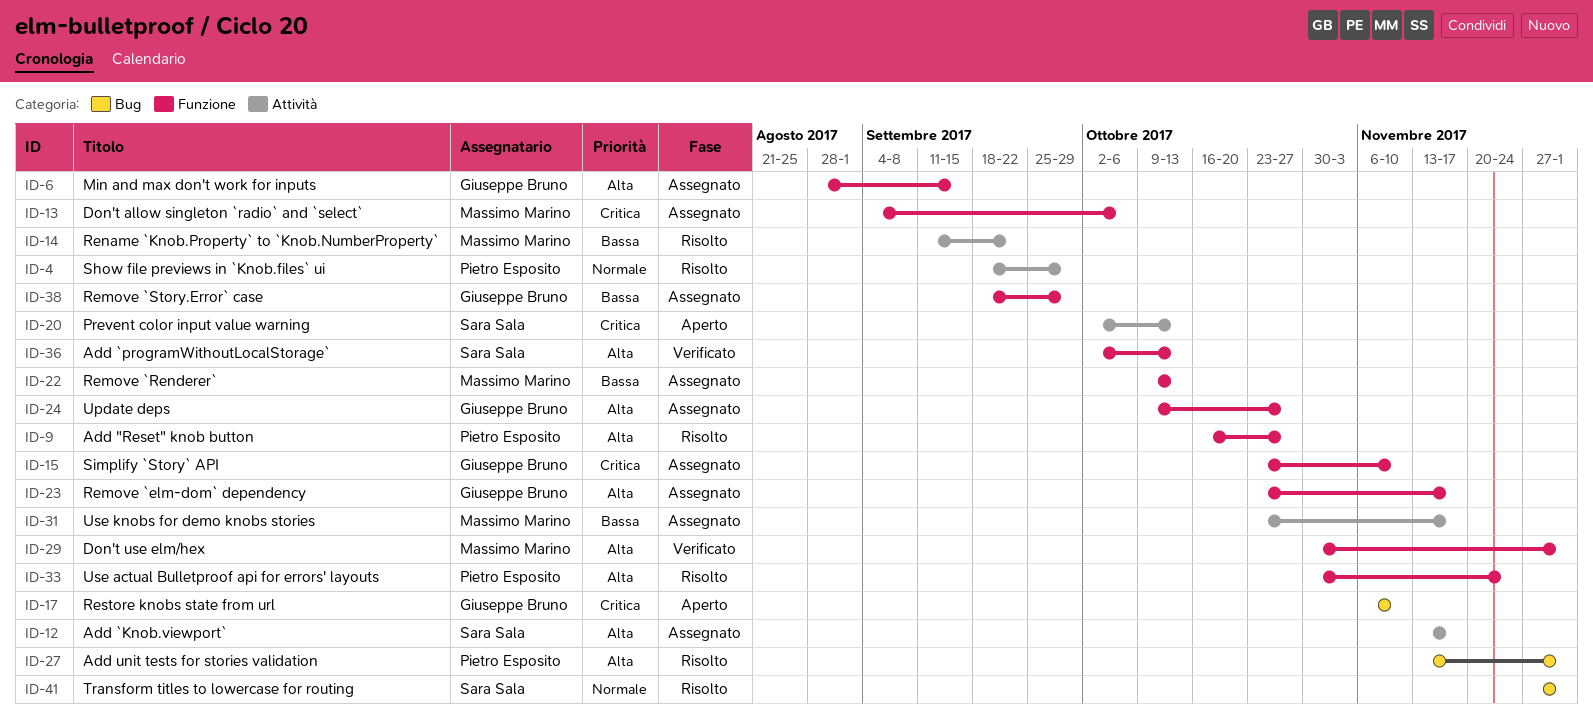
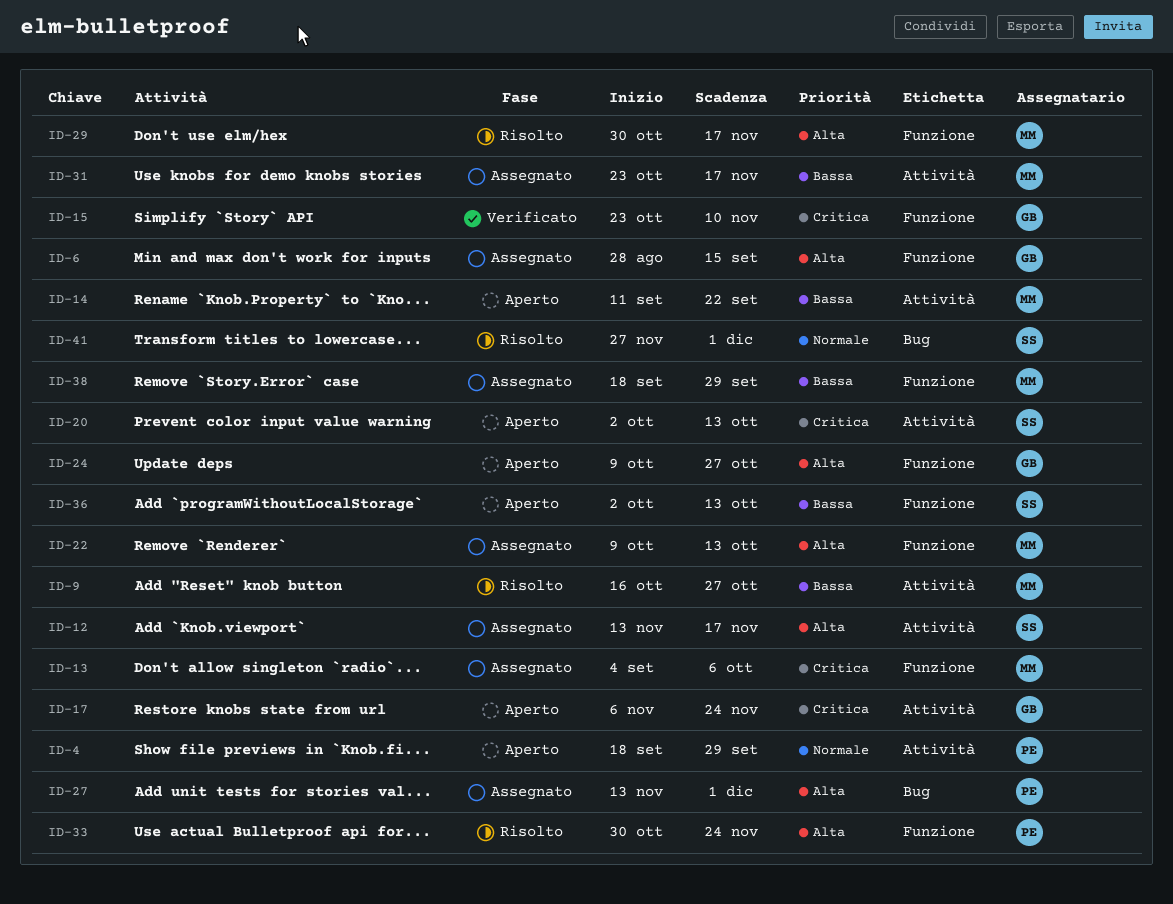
ID-4, status: Risolto -> Aperto
ID-9, owner: Pietro Esposito -> Massimo Marino
ID-9, priority: Alta -> Bassa
ID-9, label: Funzione -> Attività
ID-14, status: Risolto -> Aperto
ID-15, status: Assegnato -> Verificato
ID-17, label: Bug -> Attività
ID-17, due: Nov 10 -> Nov 24
ID-22, priority: Bassa -> Alta
ID-23: present -> none
ID-24, status: Assegnato -> Aperto
ID-27, status: Risolto -> Assegnato
ID-29, status: Verificato -> Risolto
ID-29, due: Dec 1 -> Nov 17
ID-36, status: Verificato -> Aperto
ID-36, priority: Alta -> Bassa
ID-38, owner: Giuseppe Bruno -> Massimo Marino

